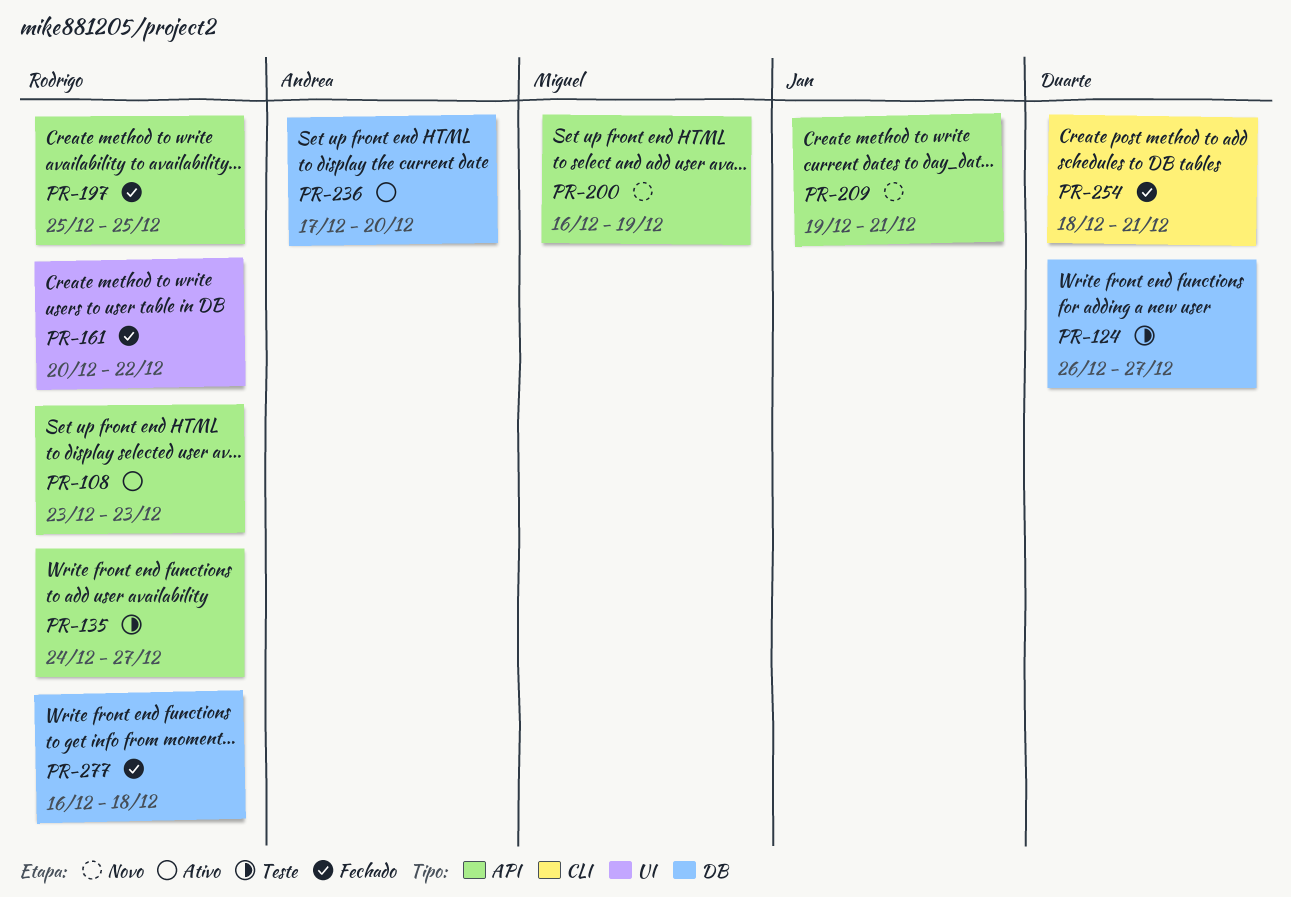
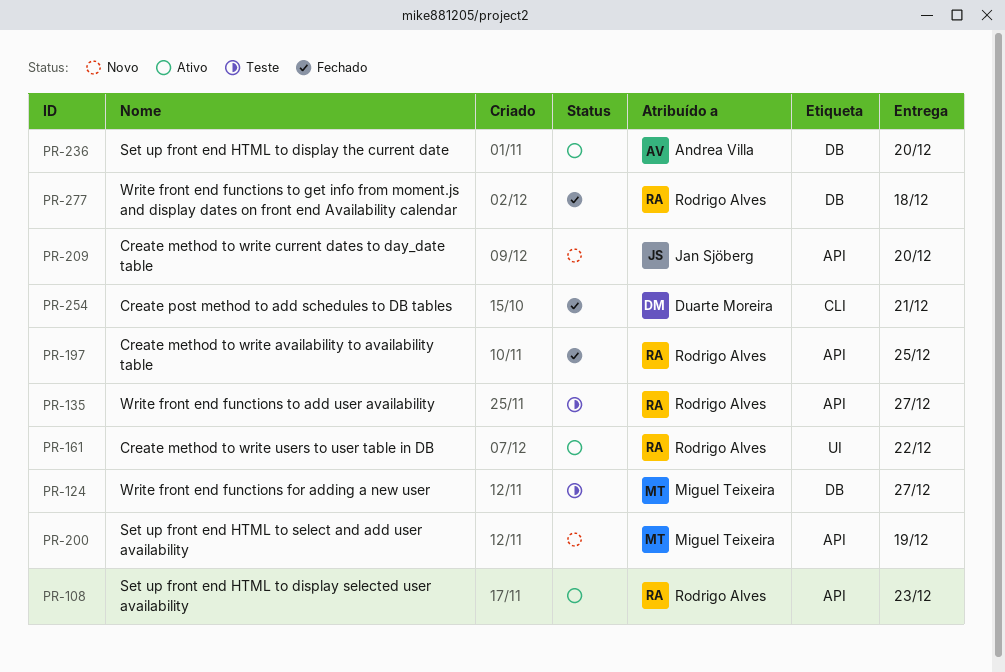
PR-124, owner: Duarte Moreira -> Miguel Teixeira
PR-161, status: Fechado -> Ativo
PR-209, due: Dec 21 -> Dec 20

